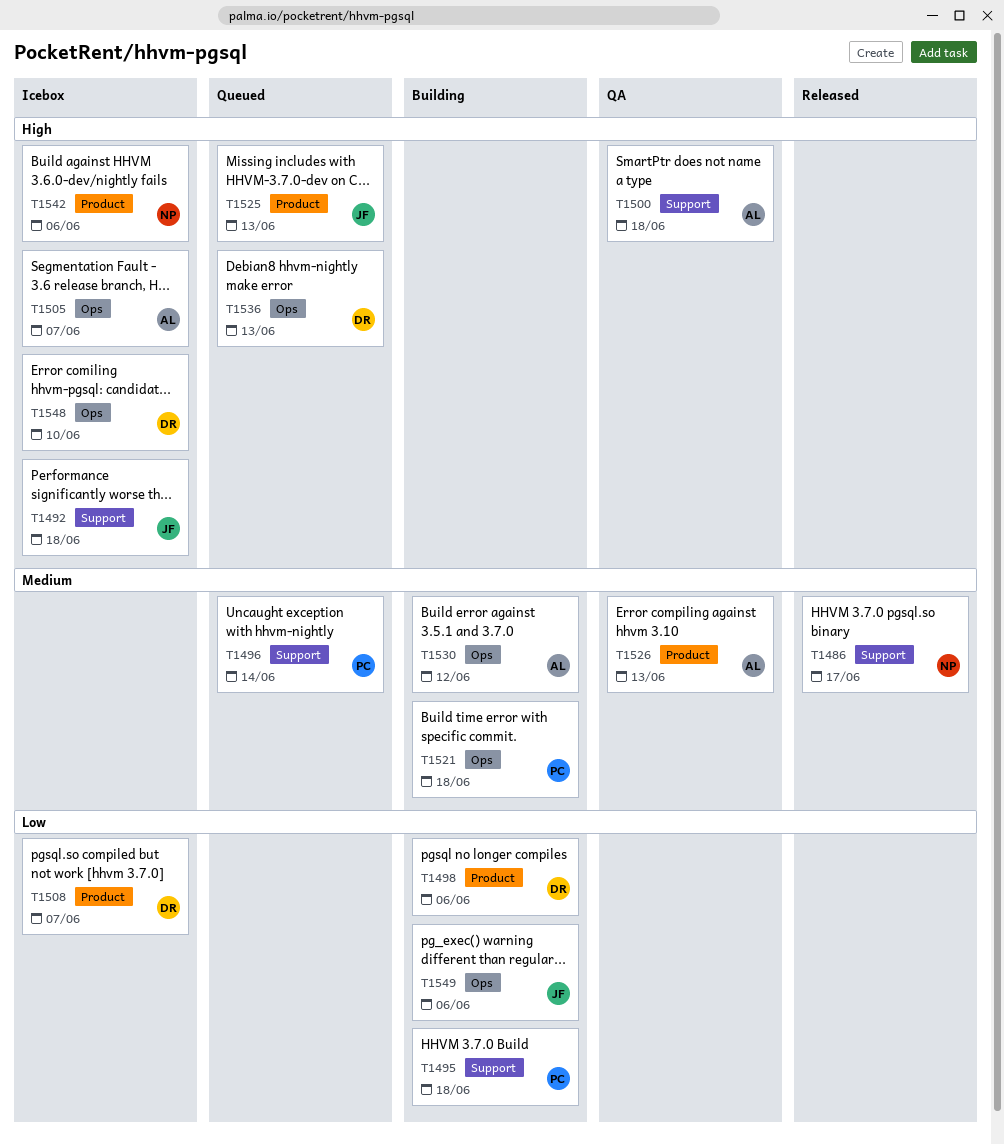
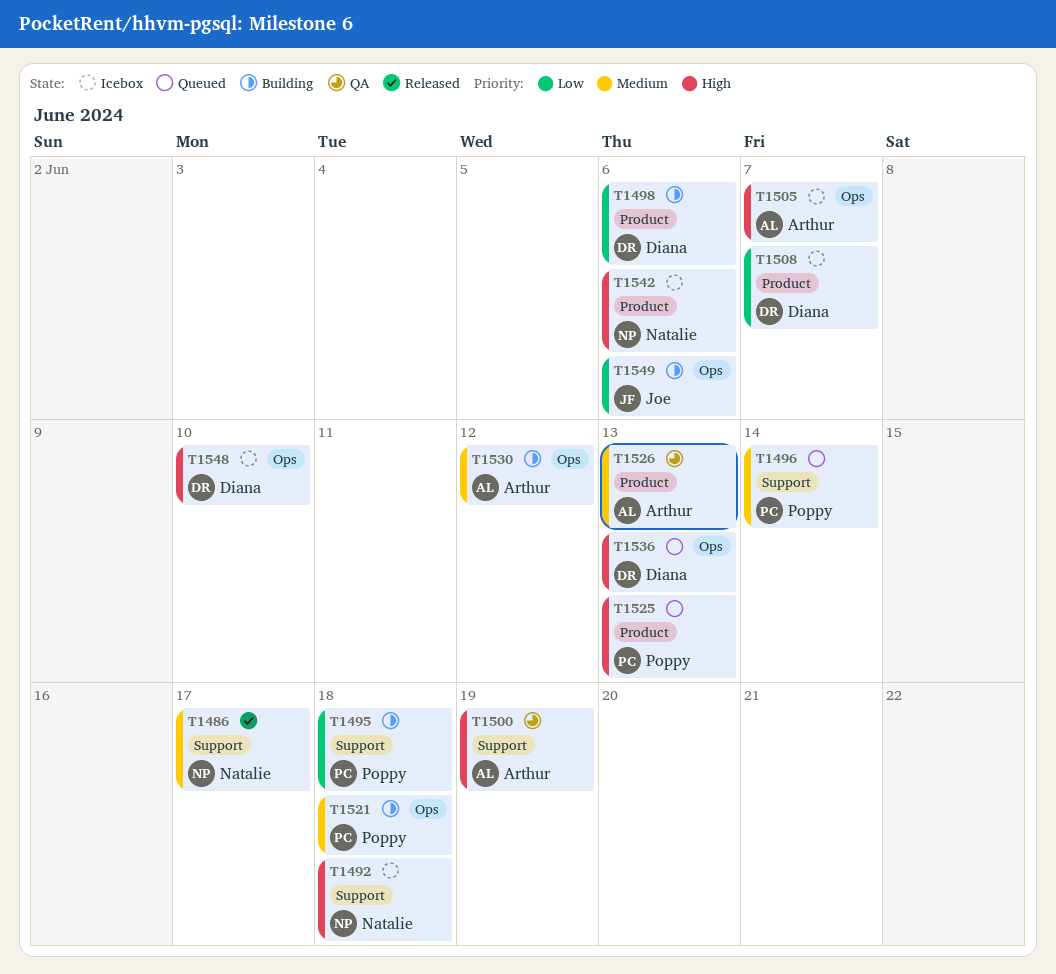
T1492, owner: Joe -> Natalie
T1500, due: Jun 18 -> Jun 19
T1525, owner: Joe -> Poppy

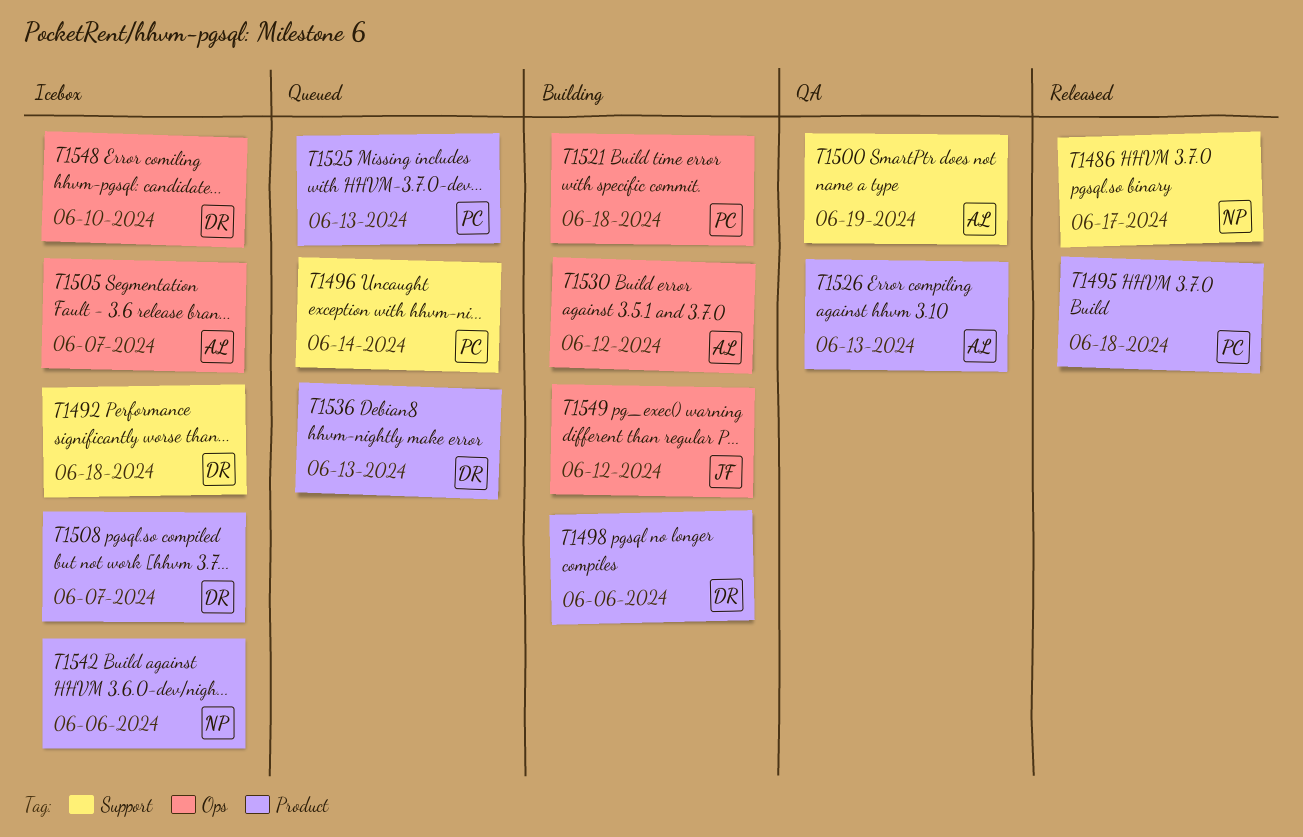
T1492, owner: Natalie -> Diana
T1495, status: Building -> Released
T1495, label: Support -> Product
T1536, label: Ops -> Product
T1549, due: Jun 6 -> Jun 12

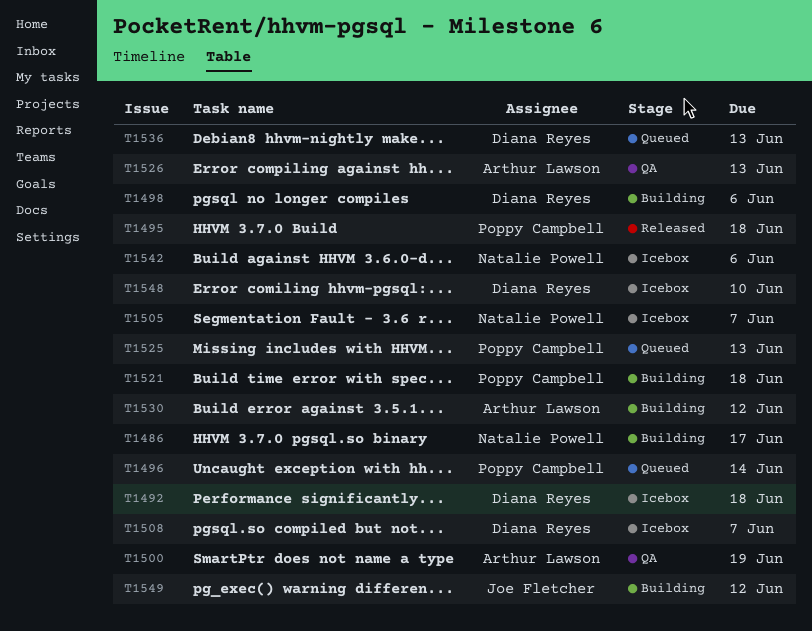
T1486, status: Released -> Building
T1505, owner: Arthur Lawson -> Natalie Powell

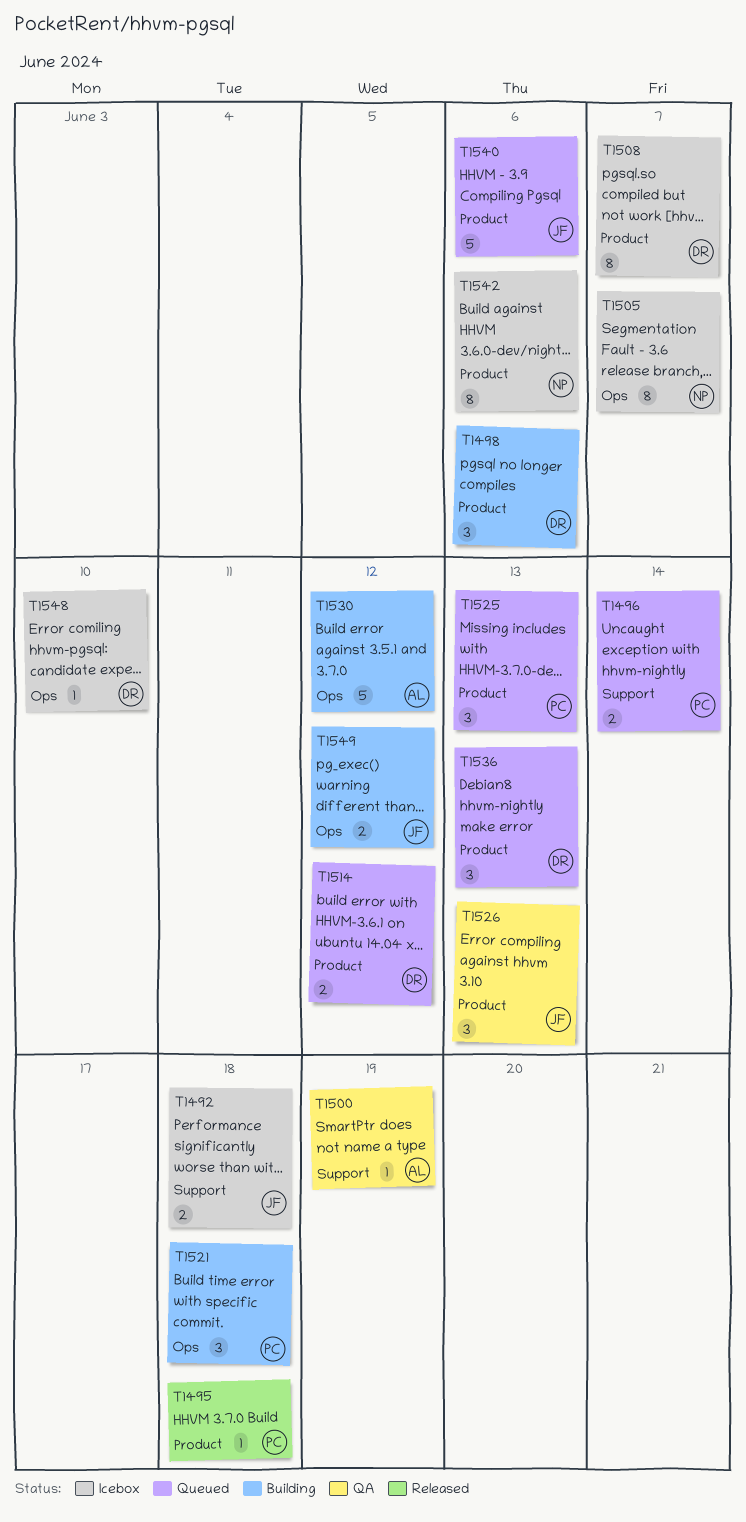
T1486: present -> none
T1492, owner: Diana Reyes -> Joe Fletcher
T1514: none -> present
T1526, owner: Arthur Lawson -> Joe Fletcher
T1540: none -> present

